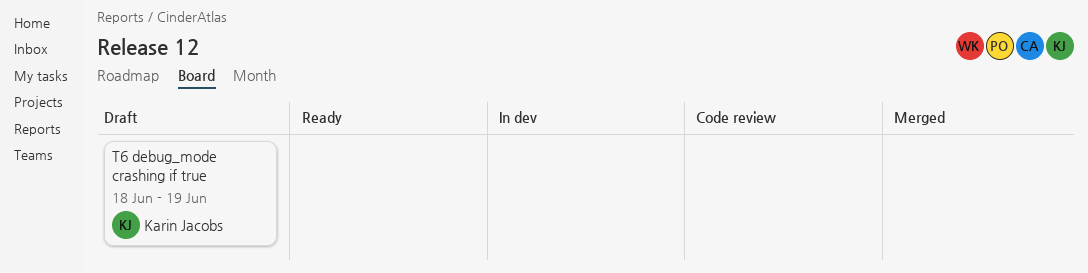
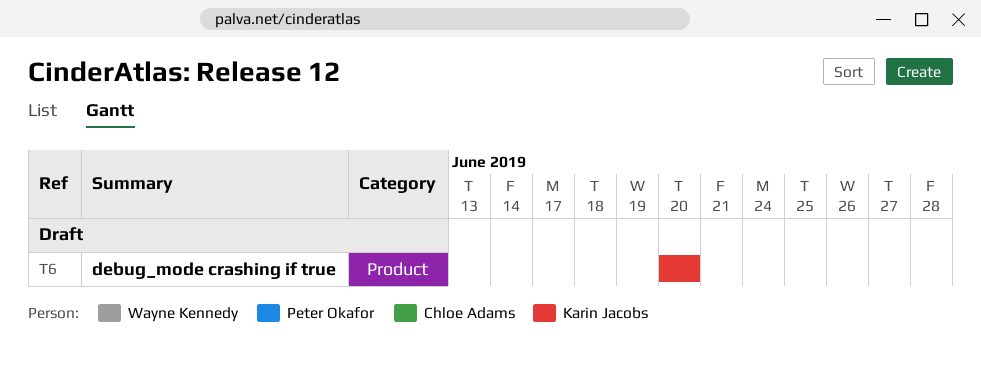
T6, start: Jun 18 -> Jun 20
T6, due: Jun 19 -> Jun 20

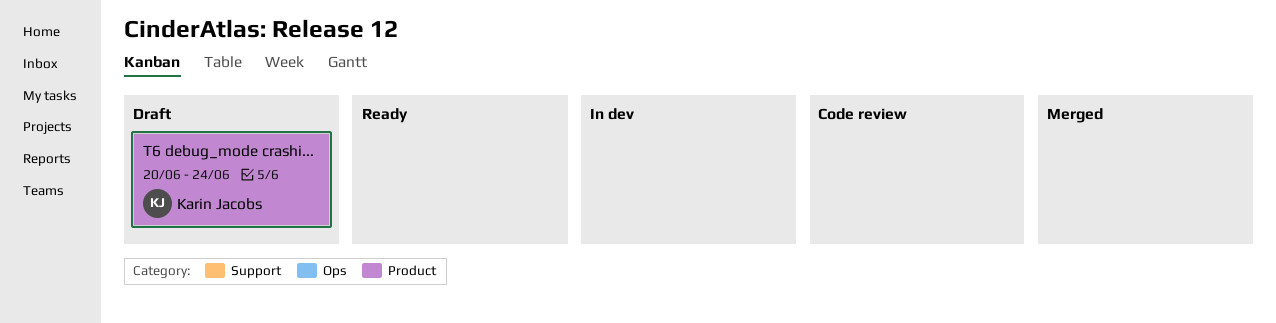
T6, due: Jun 20 -> Jun 24

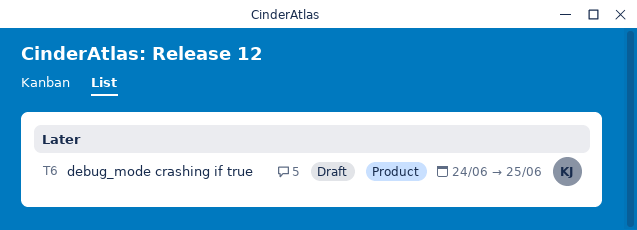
T6, start: Jun 20 -> Jun 24
T6, due: Jun 24 -> Jun 25

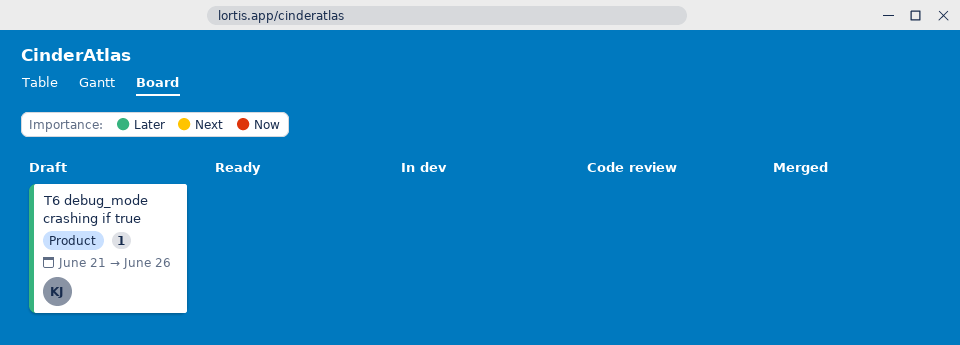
T6, start: Jun 24 -> Jun 21
T6, due: Jun 25 -> Jun 26

